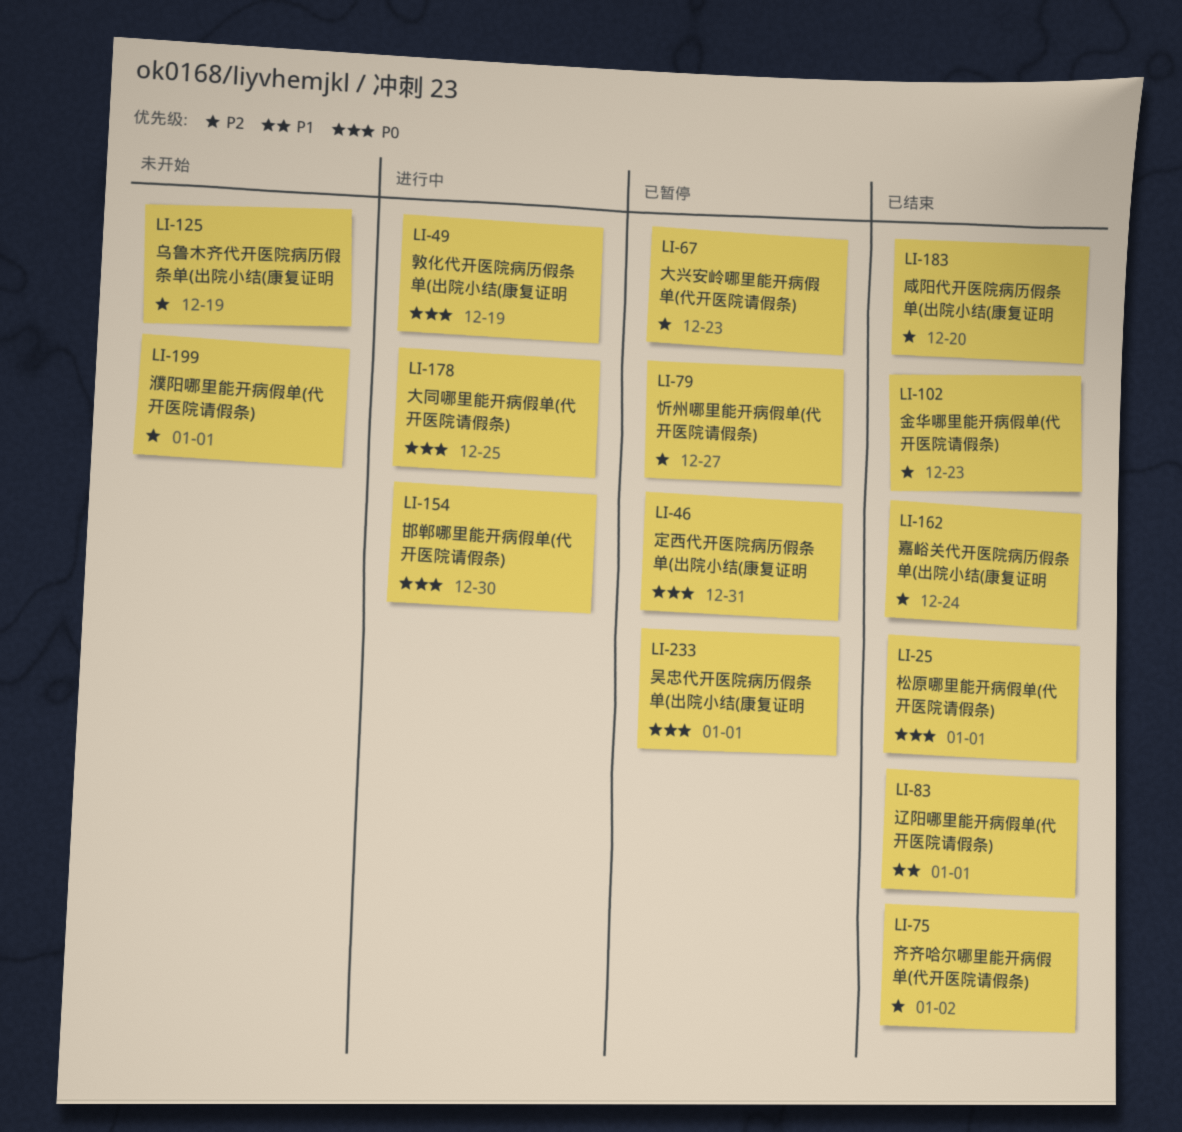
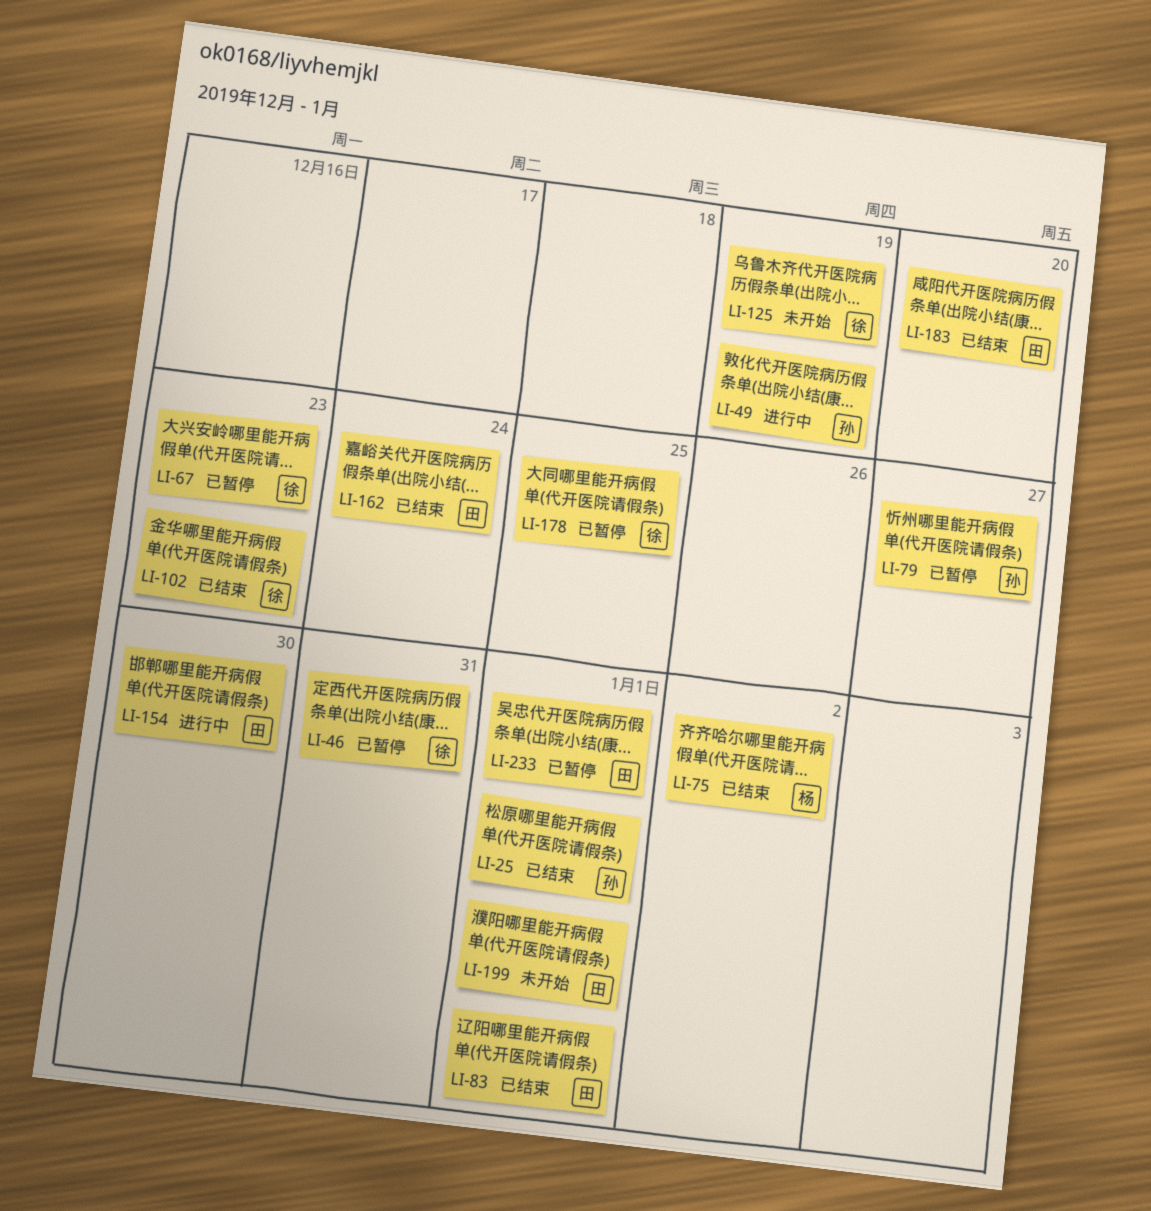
LI-178, status: 进行中 -> 已暂停

